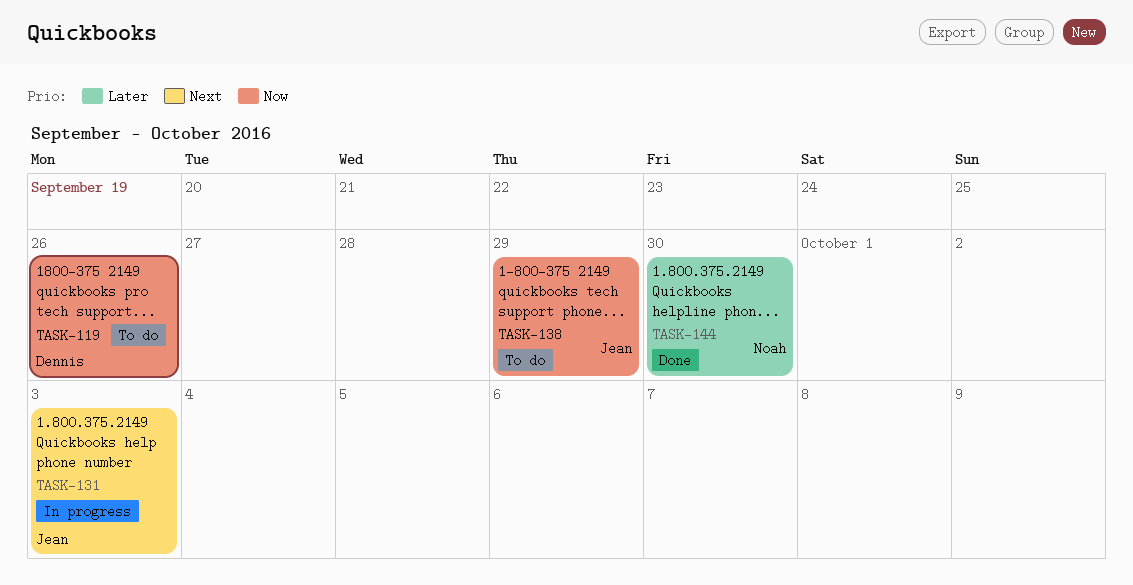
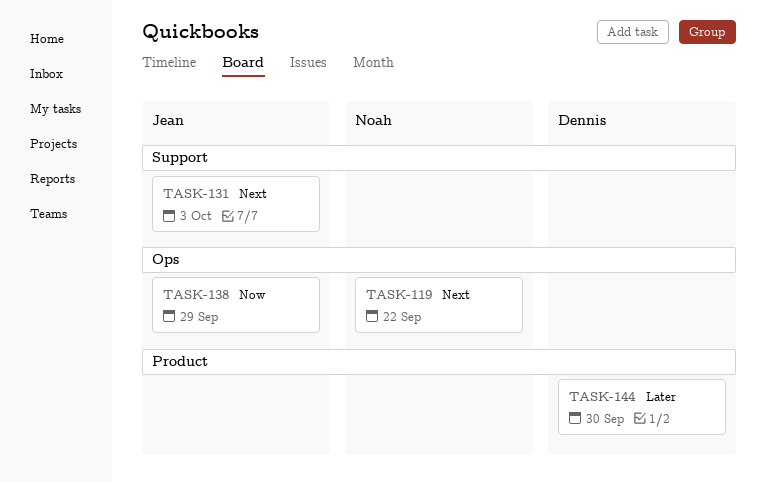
TASK-119, owner: Dennis -> Noah
TASK-119, priority: Now -> Next
TASK-119, due: Sep 26 -> Sep 22
TASK-144, owner: Noah -> Dennis

